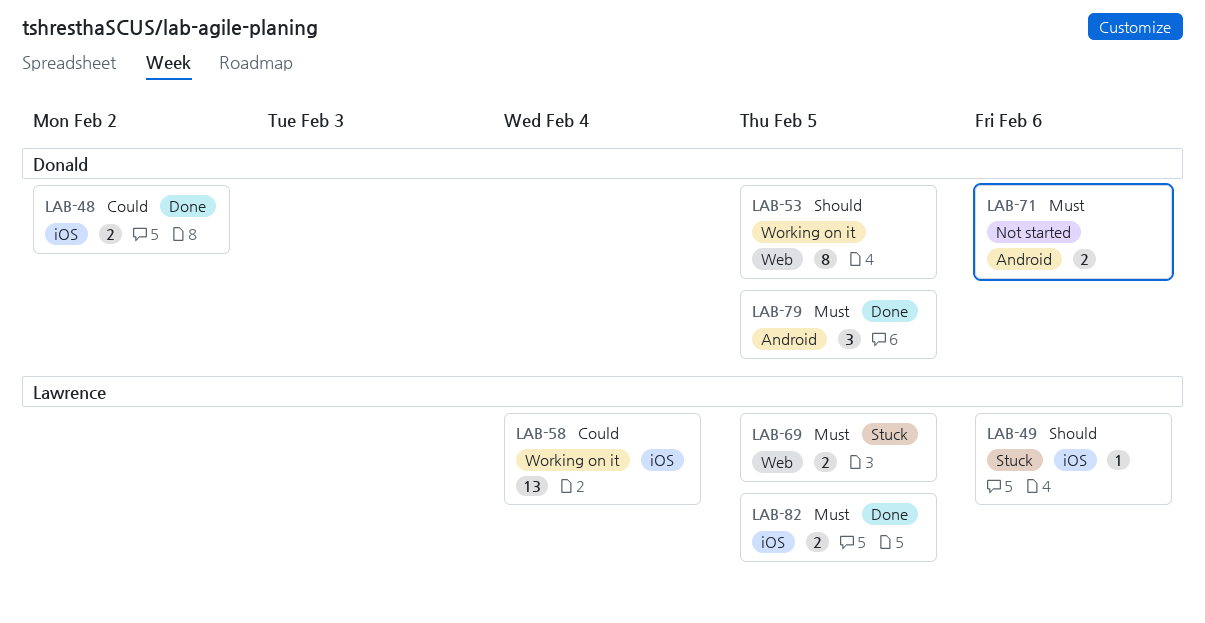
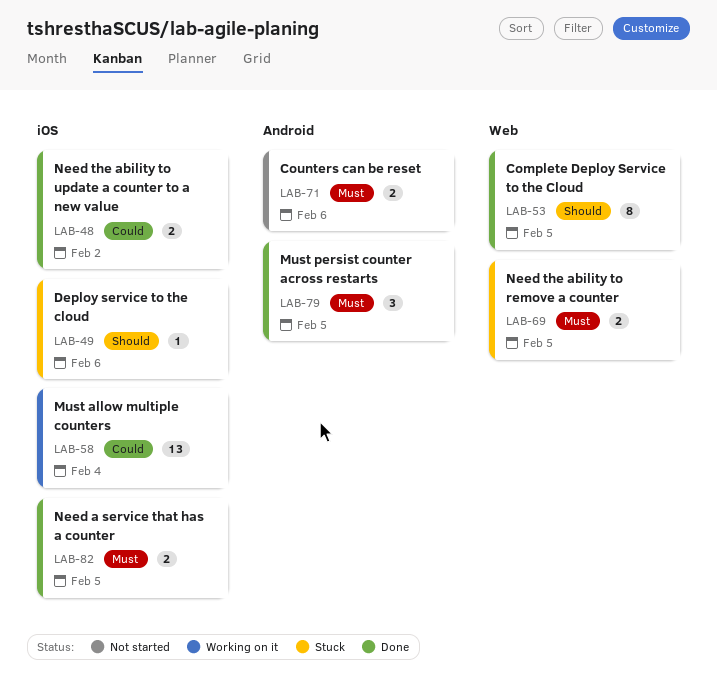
LAB-53, status: Working on it -> Done

